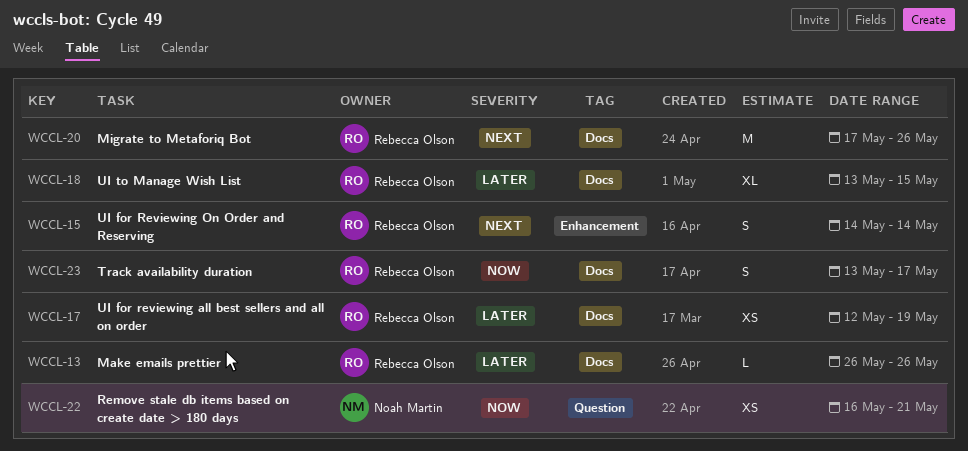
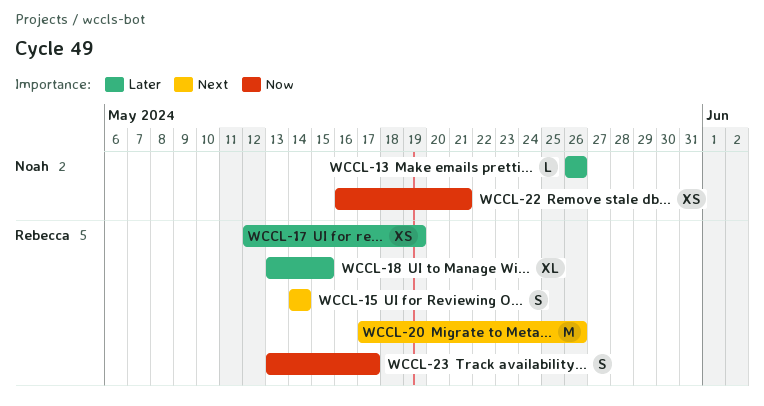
WCCL-13, owner: Rebecca Olson -> Noah Martin

